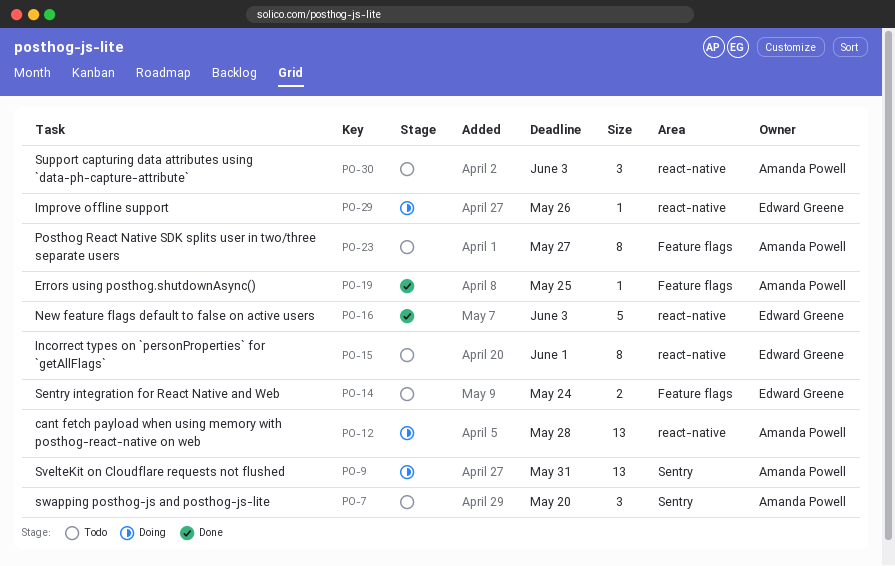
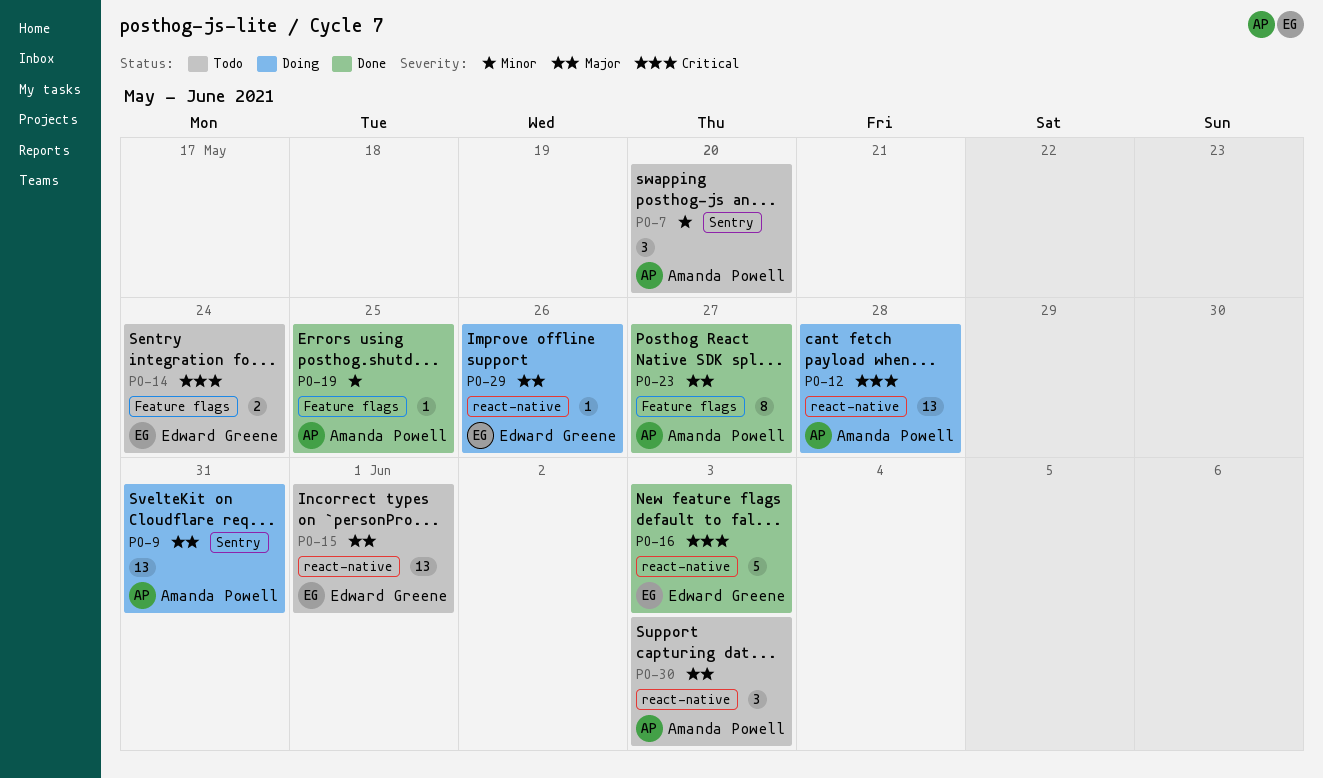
PO-15, estimate: 8 -> 13
PO-23, status: Todo -> Done

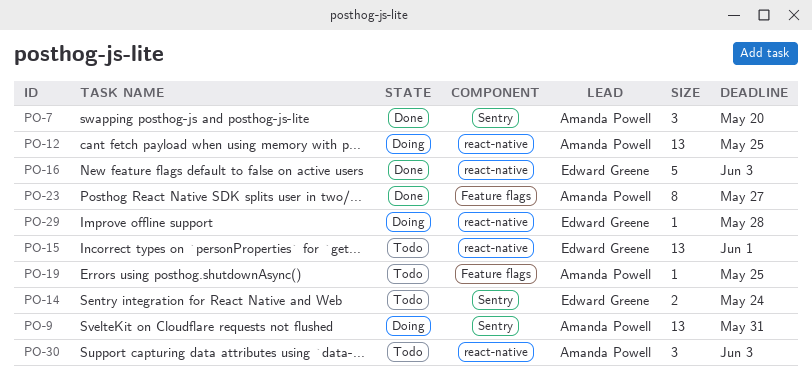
PO-7, status: Todo -> Done
PO-12, due: May 28 -> May 25
PO-14, label: Feature flags -> Sentry
PO-19, status: Done -> Todo
PO-29, due: May 26 -> May 28

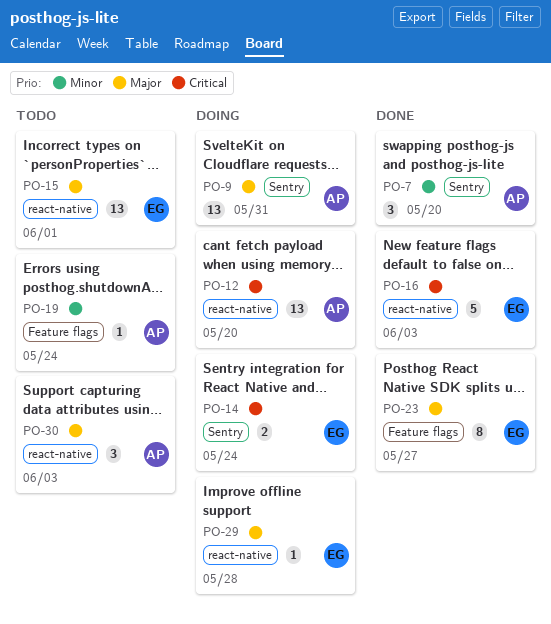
PO-12, due: May 25 -> May 20
PO-14, status: Todo -> Doing
PO-19, due: May 25 -> May 24
PO-23, owner: Amanda Powell -> Edward Greene

